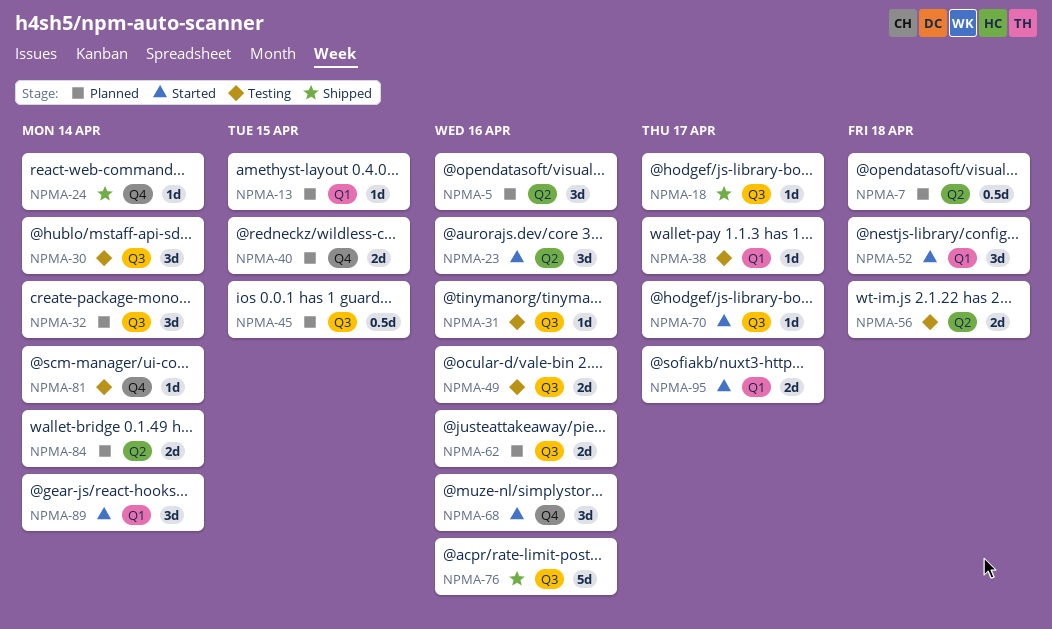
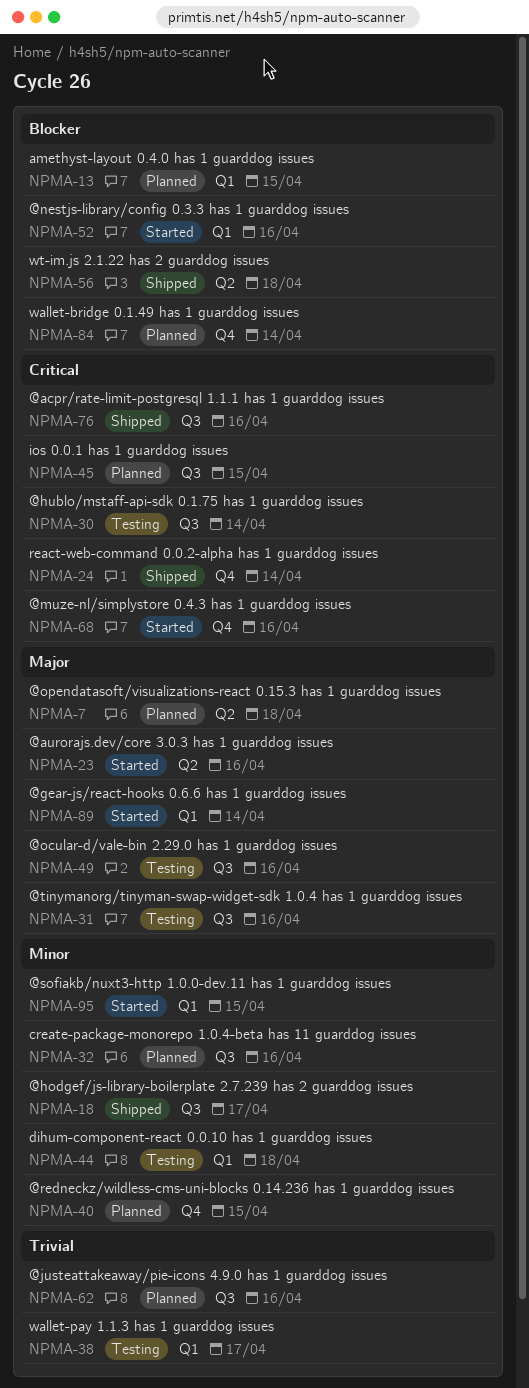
NPMA-5: present -> none
NPMA-32, due: Apr 14 -> Apr 16
NPMA-44: none -> present
NPMA-52, due: Apr 18 -> Apr 16
NPMA-56, status: Testing -> Shipped
NPMA-70: present -> none
NPMA-81: present -> none
NPMA-84, label: Q2 -> Q4
NPMA-95, due: Apr 17 -> Apr 15

